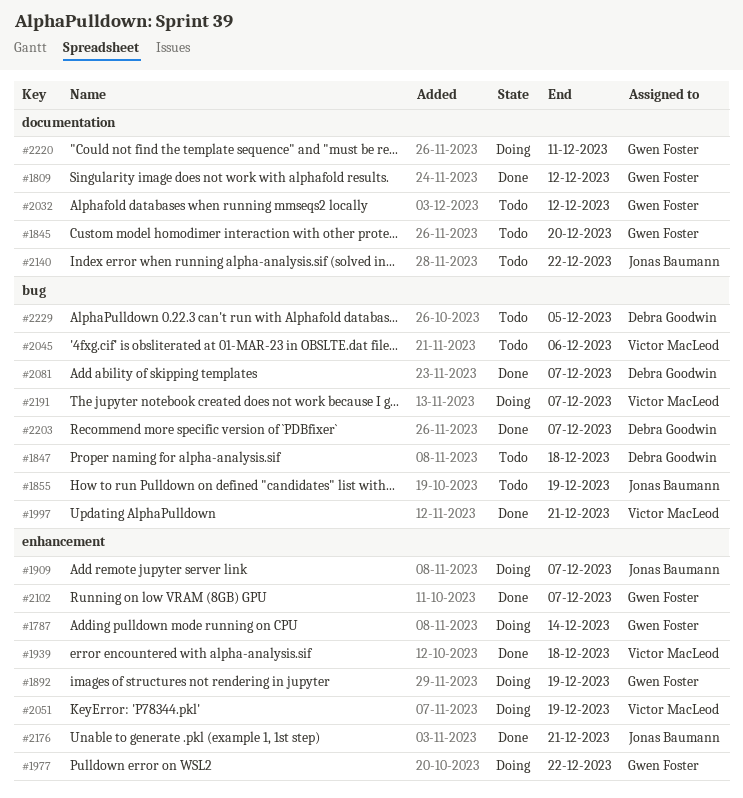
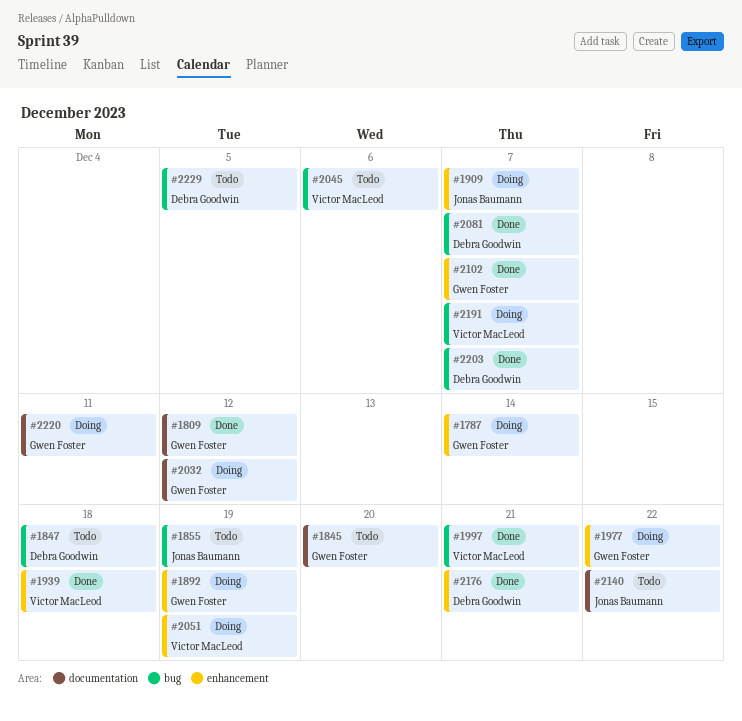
#2032, status: Todo -> Doing
#2176, owner: Jonas Baumann -> Debra Goodwin

